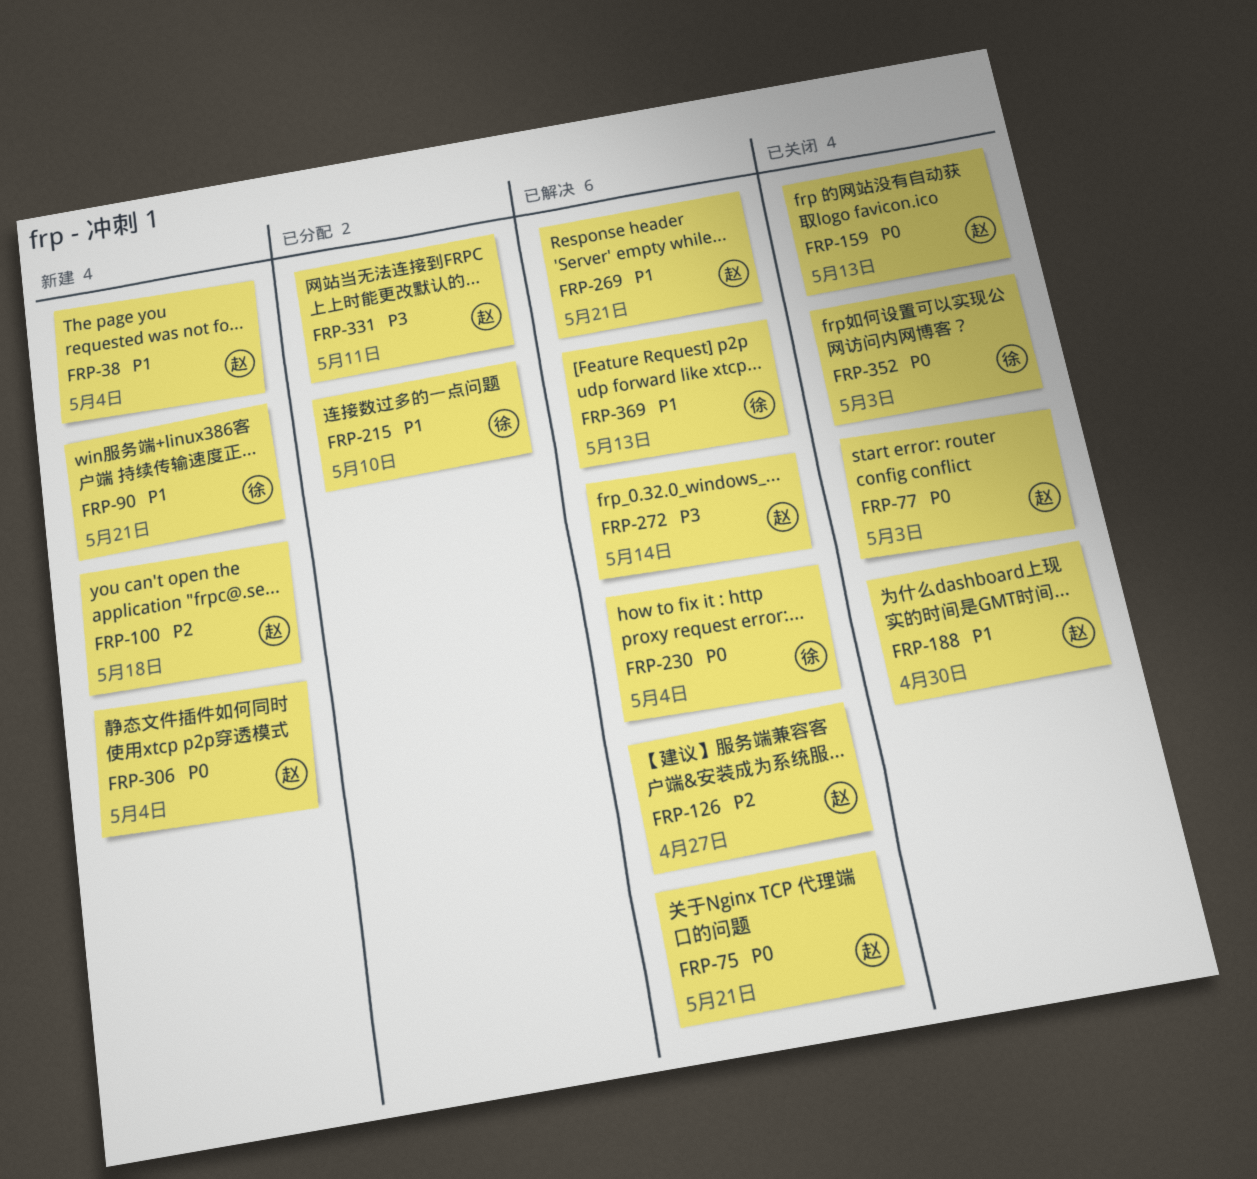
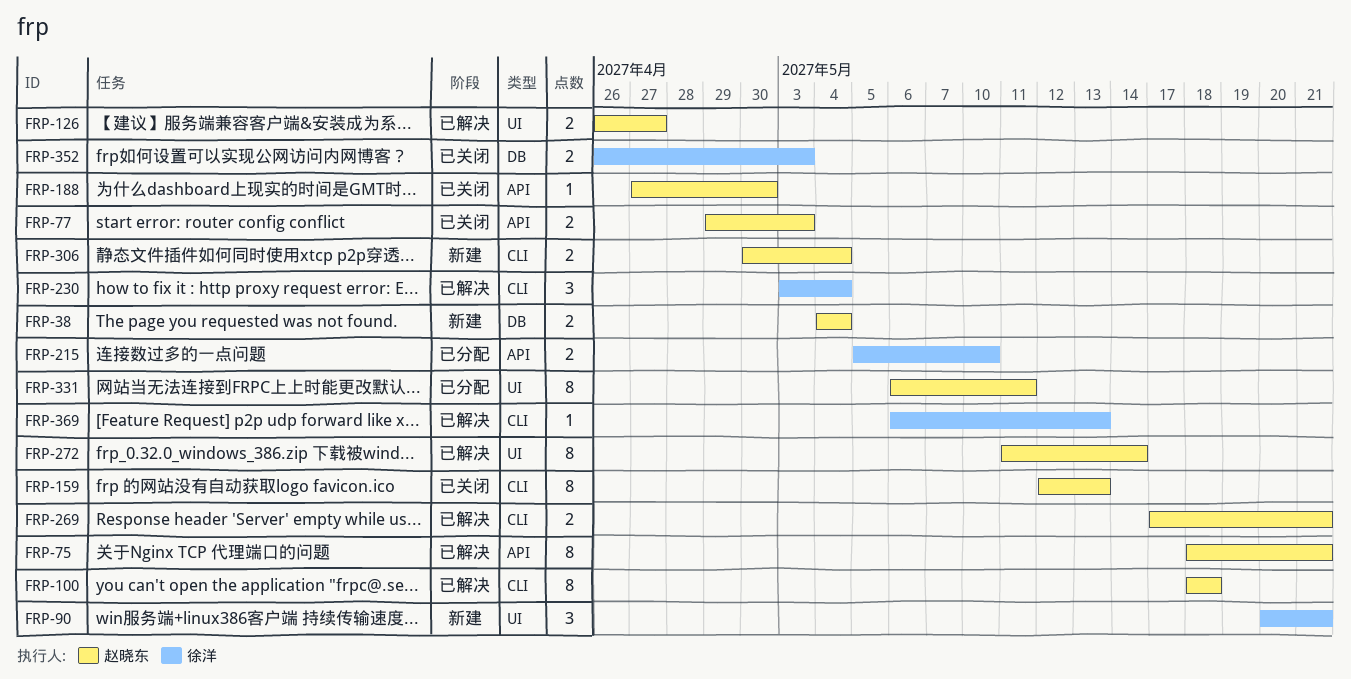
FRP-100, status: 新建 -> 已解决

